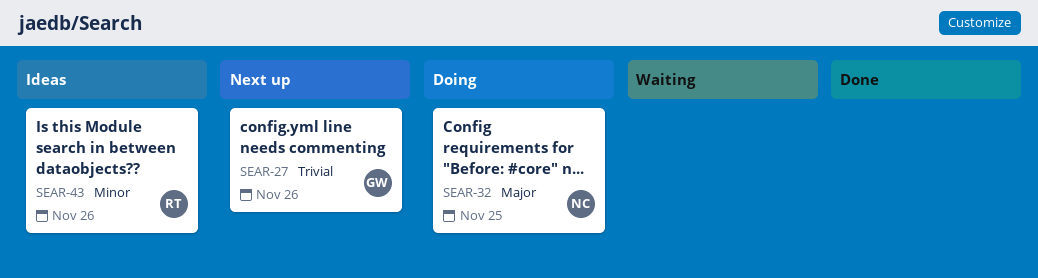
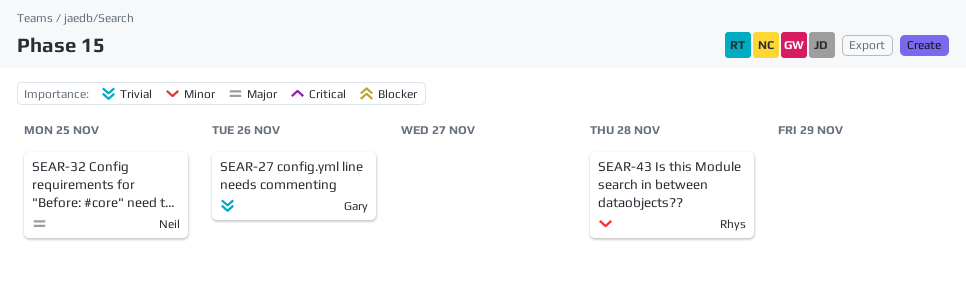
SEAR-43, due: Nov 26 -> Nov 28

